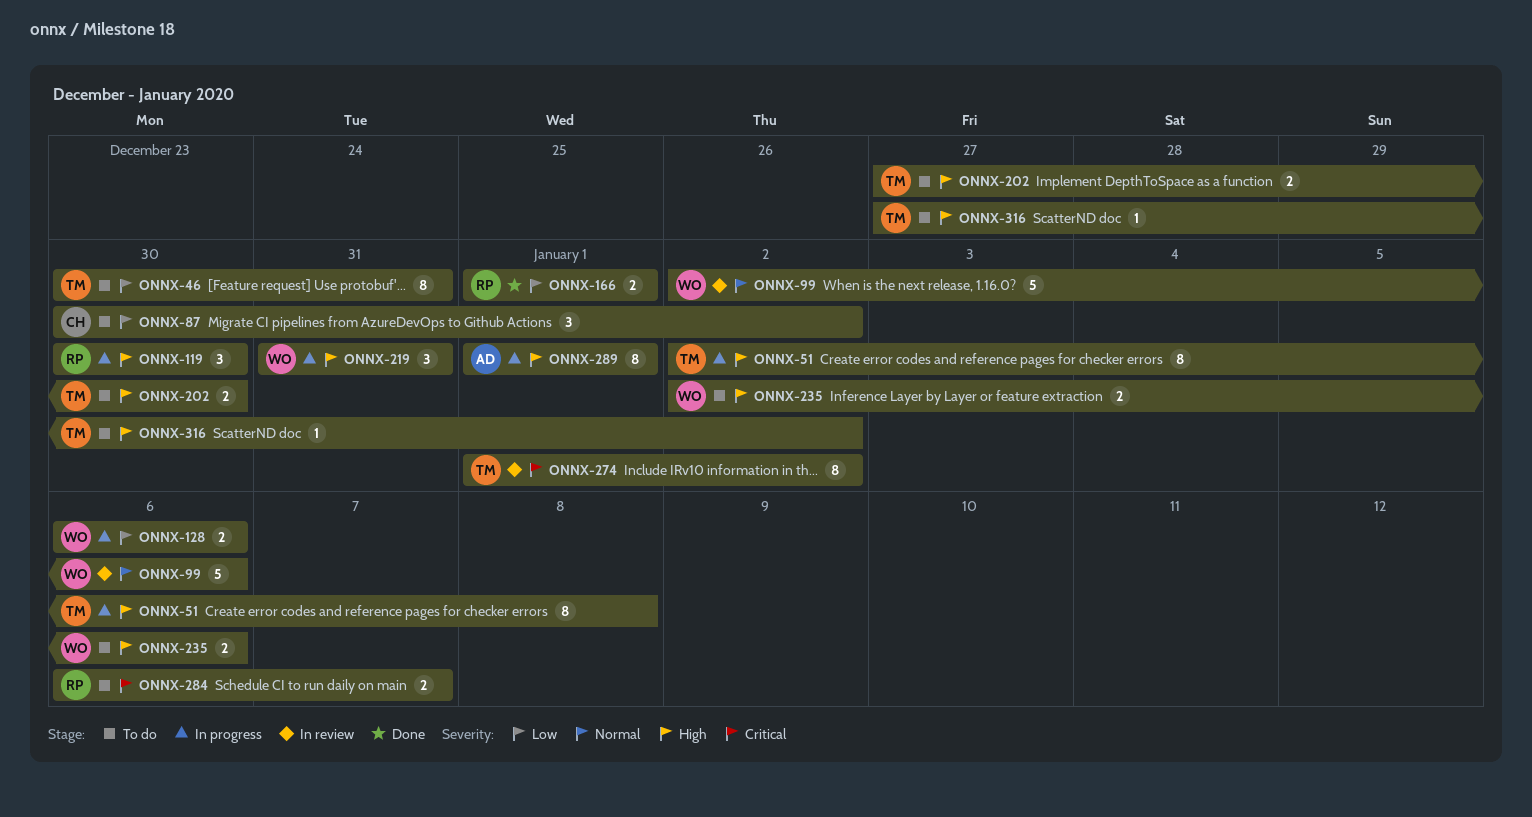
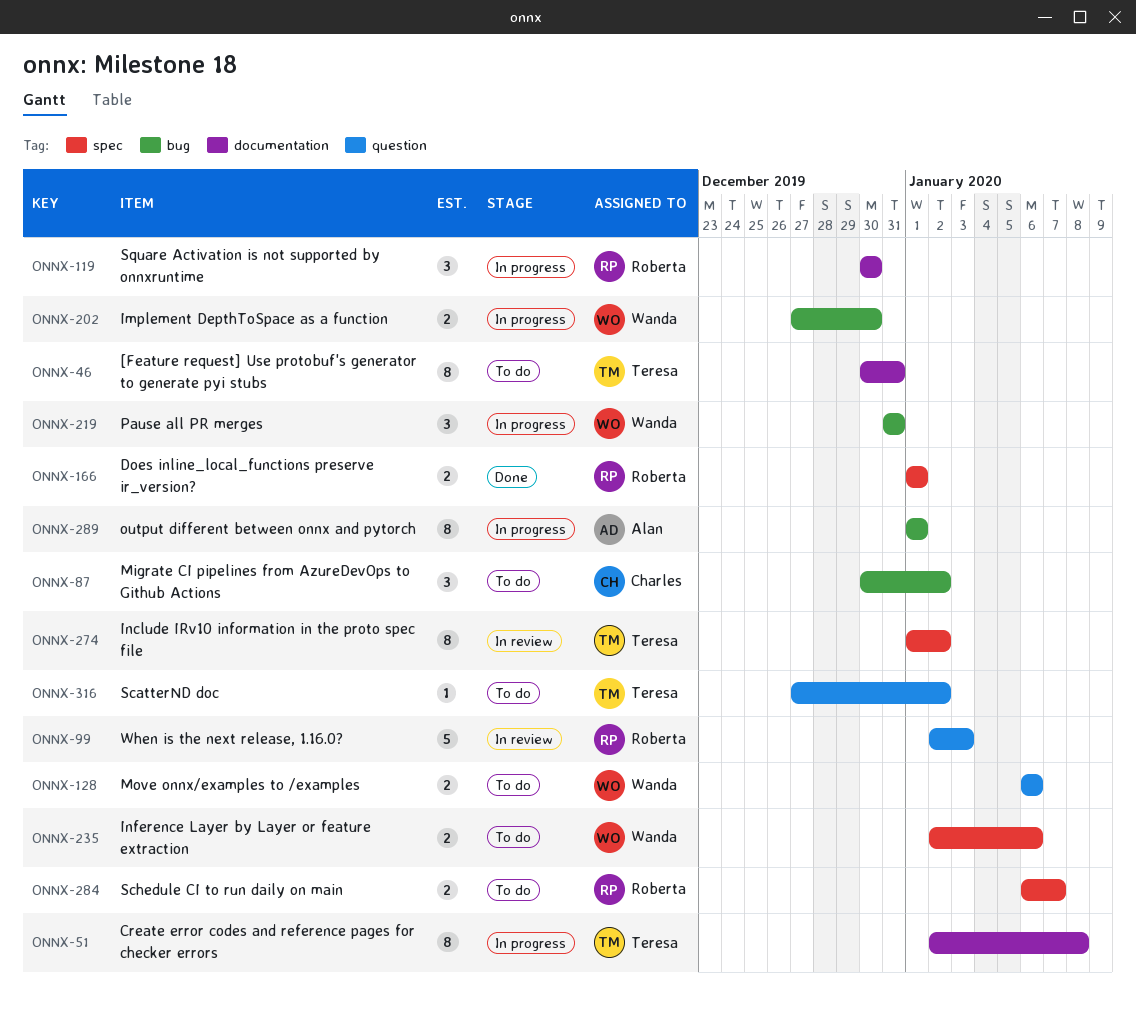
ONNX-99, owner: Wanda -> Roberta
ONNX-99, due: Jan 6 -> Jan 3
ONNX-128, status: In progress -> To do
ONNX-202, status: To do -> In progress
ONNX-202, owner: Teresa -> Wanda

